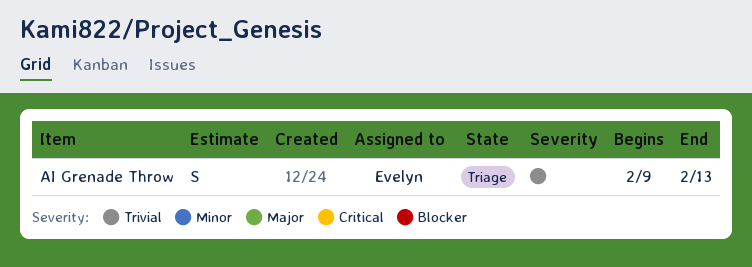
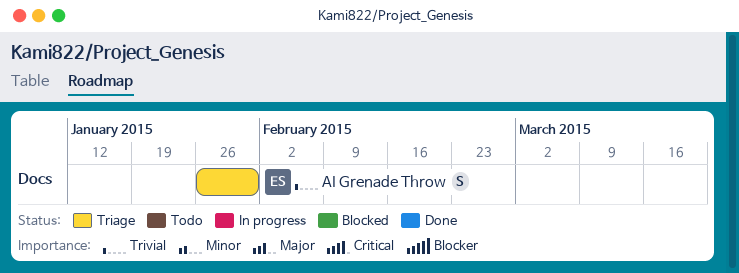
AI Grenade Throw, start: Feb 9 -> Jan 26
AI Grenade Throw, due: Feb 13 -> Jan 30

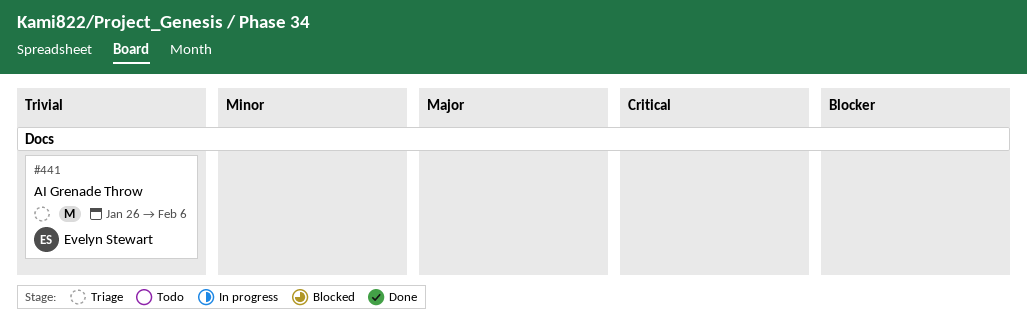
AI Grenade Throw, estimate: S -> M
AI Grenade Throw, due: Jan 30 -> Feb 6

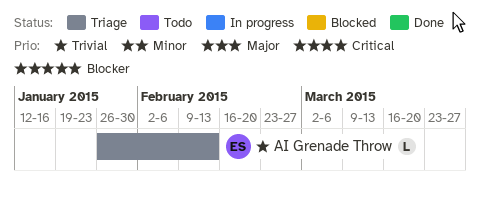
AI Grenade Throw, estimate: M -> L
AI Grenade Throw, due: Feb 6 -> Feb 13

